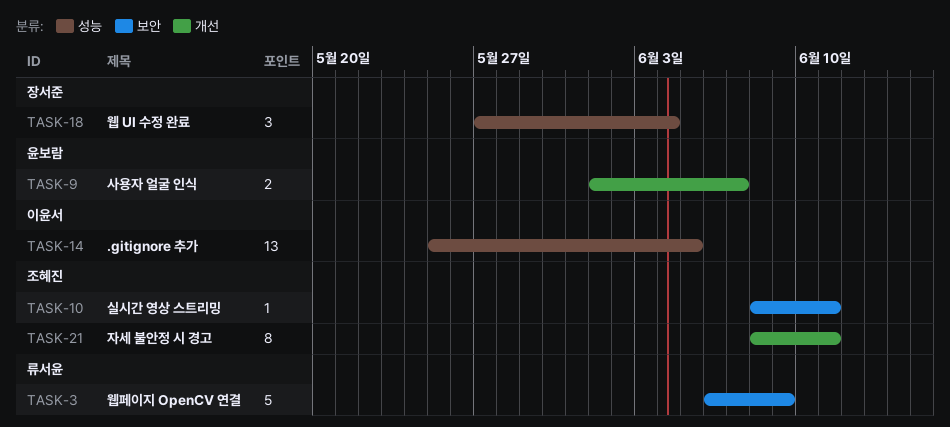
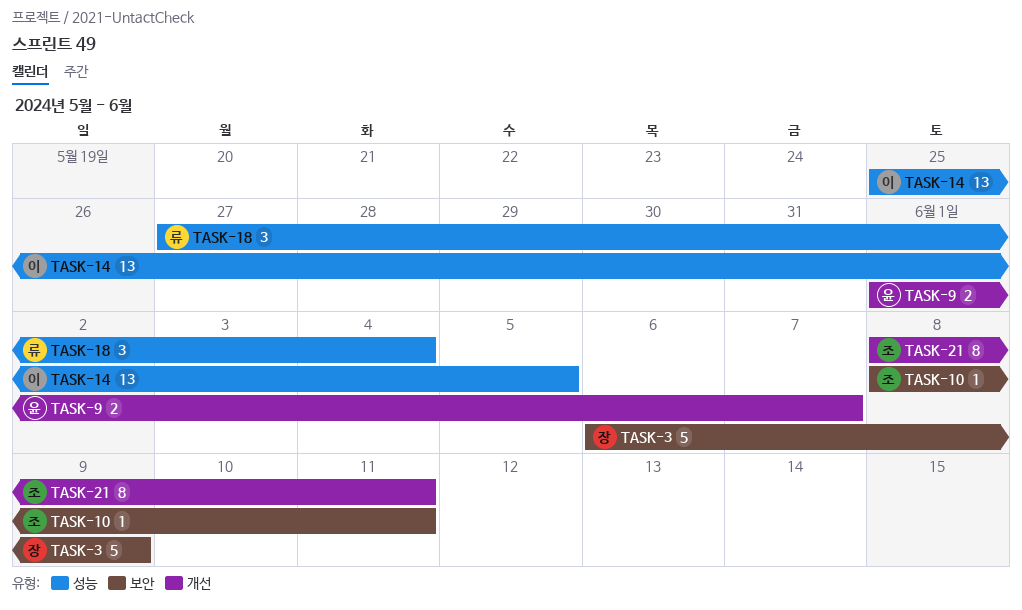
TASK-3, owner: 류서윤 -> 장서준
TASK-18, owner: 장서준 -> 류서윤

